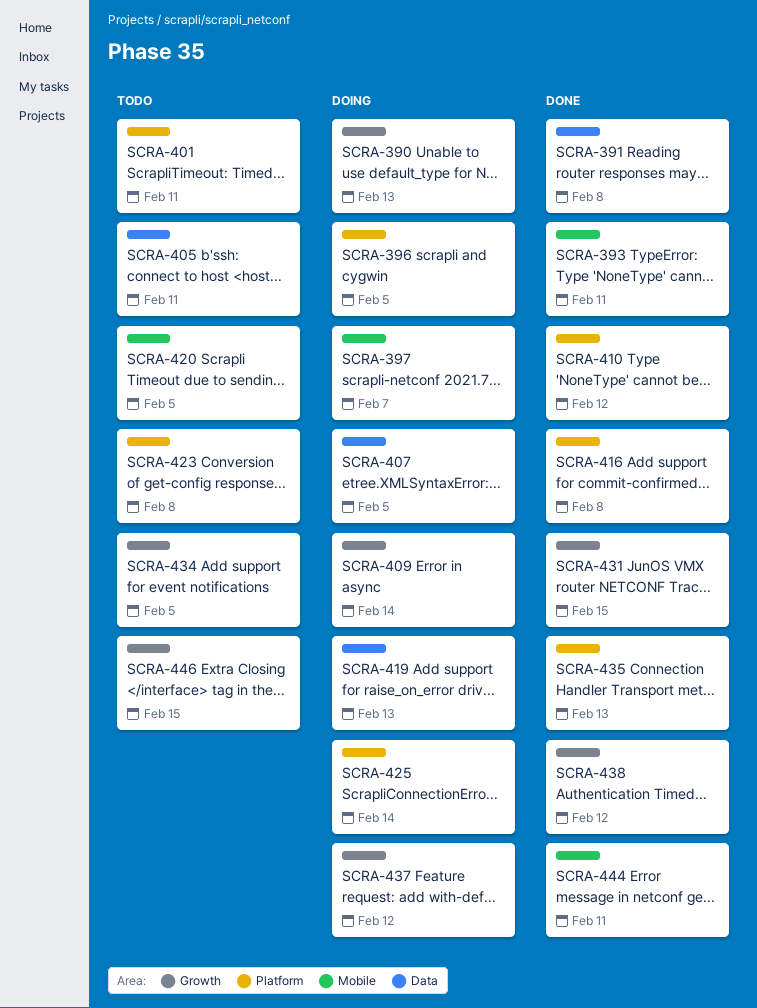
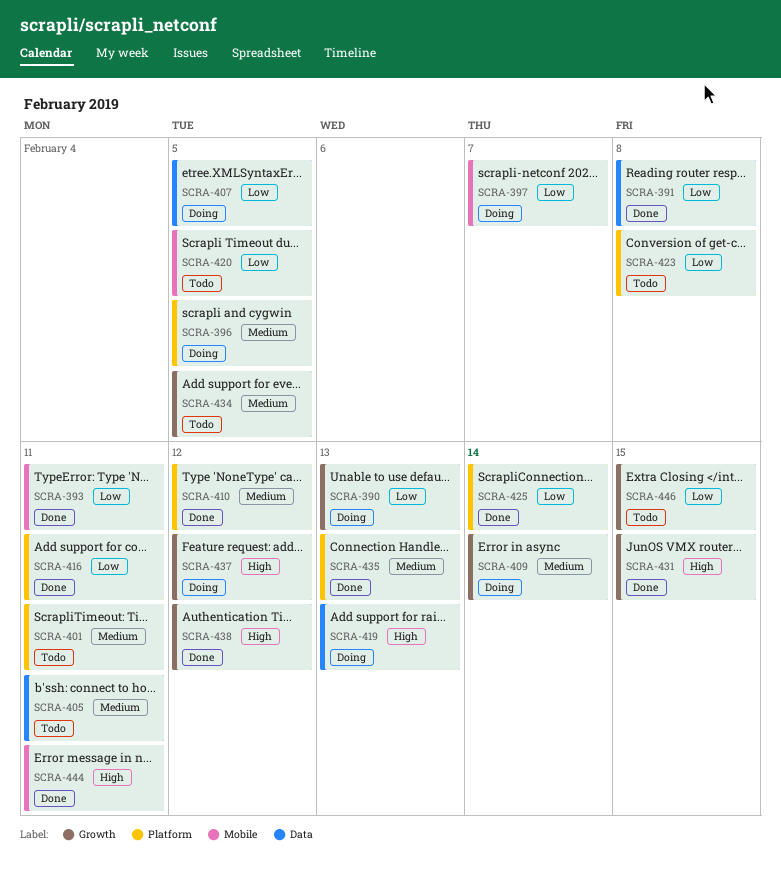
SCRA-416, due: Feb 8 -> Feb 11
SCRA-425, status: Doing -> Done

